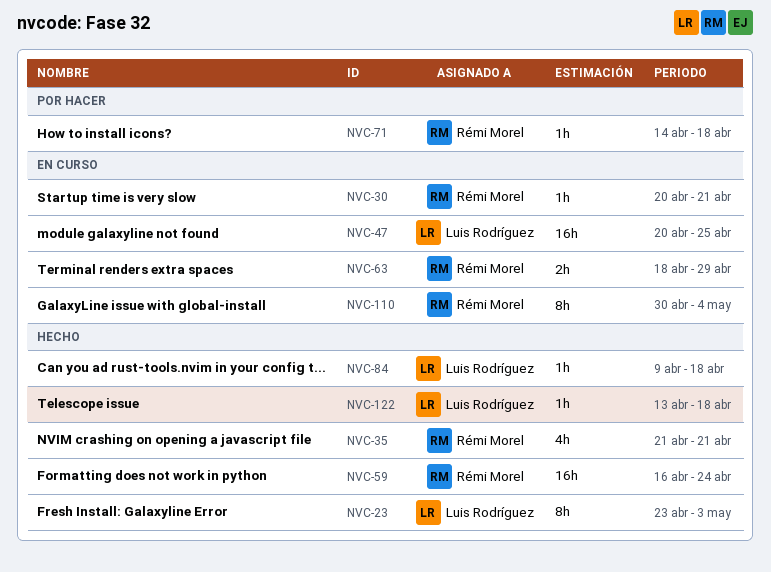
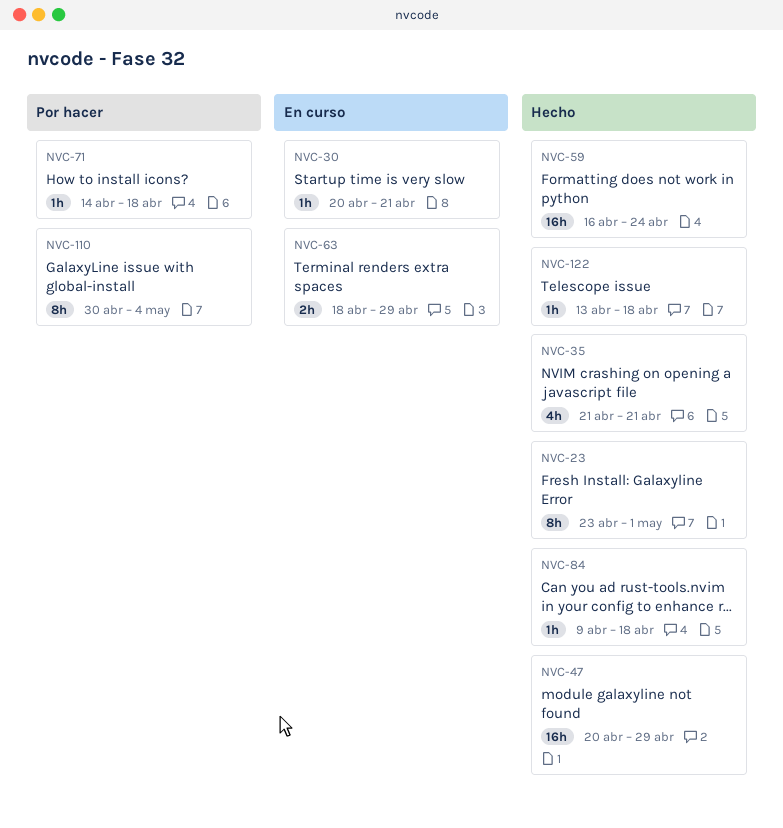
NVC-23, due: May 3 -> May 1
NVC-47, status: En curso -> Hecho
NVC-47, due: Apr 25 -> Apr 29
NVC-110, status: En curso -> Por hacer

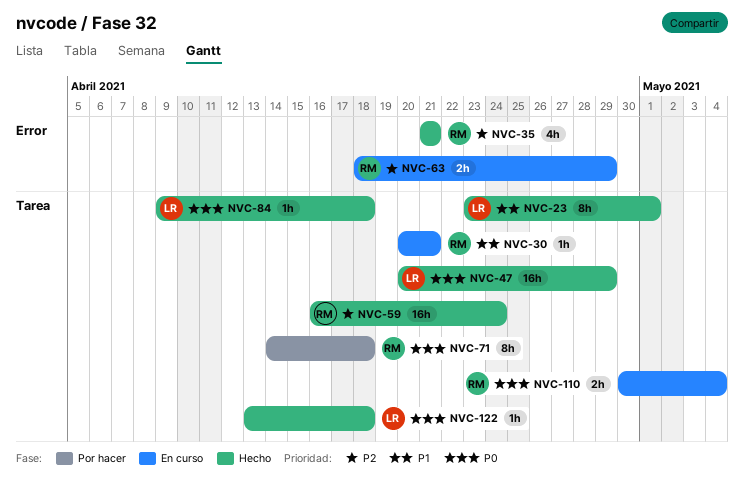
NVC-71, estimate: 1h -> 8h
NVC-110, status: Por hacer -> En curso
NVC-110, estimate: 8h -> 2h

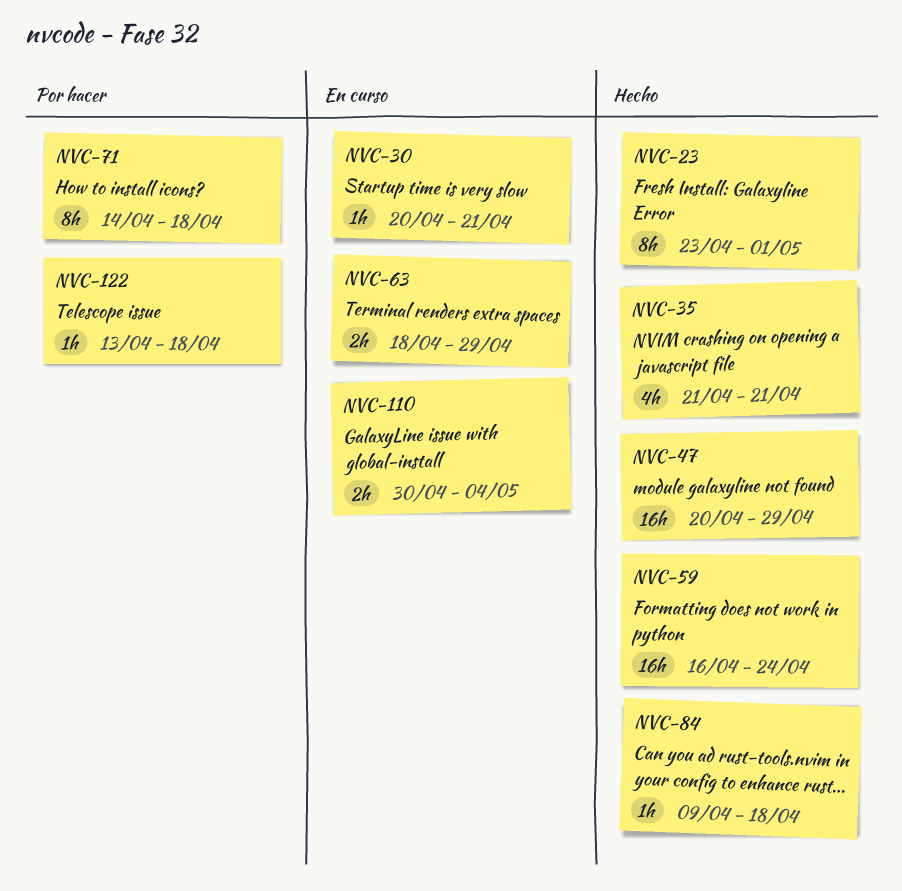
NVC-122, status: Hecho -> Por hacer

